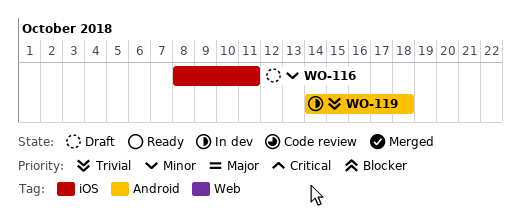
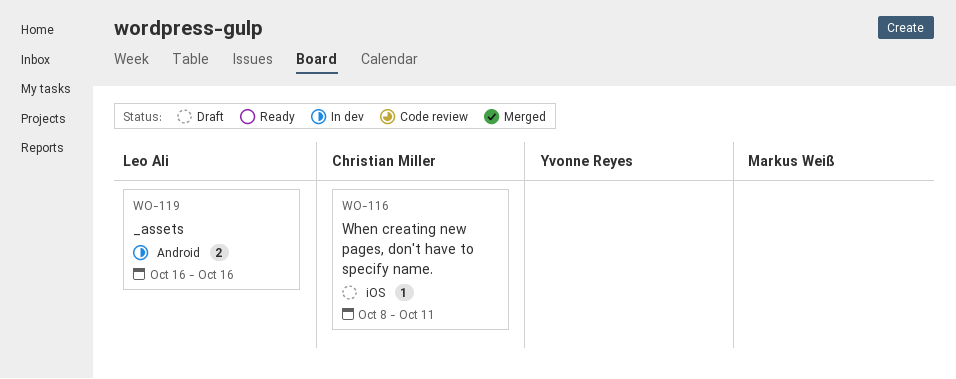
WO-119, start: Oct 14 -> Oct 16
WO-119, due: Oct 18 -> Oct 16

